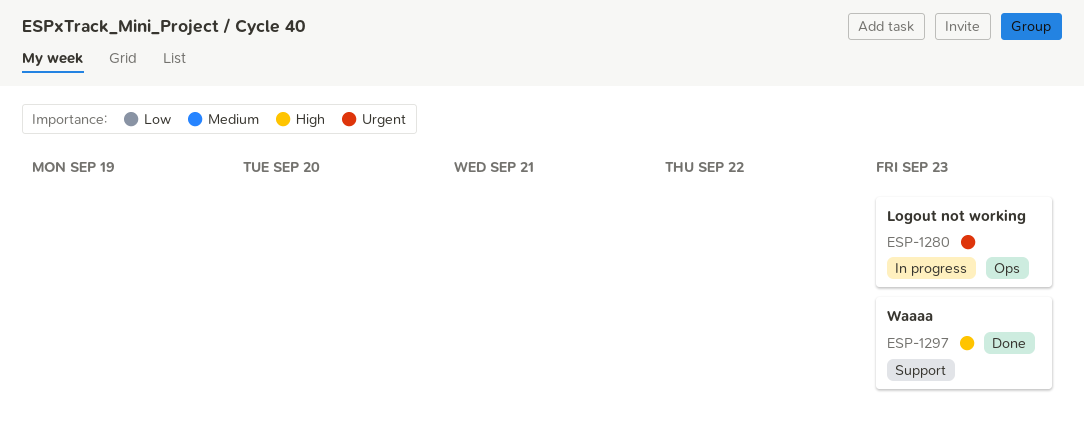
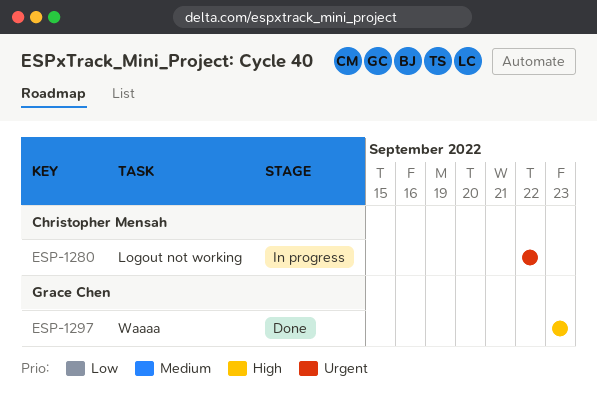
ESP-1280, due: Sep 23 -> Sep 22

